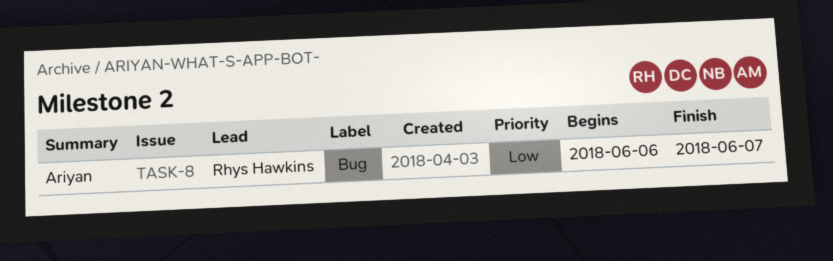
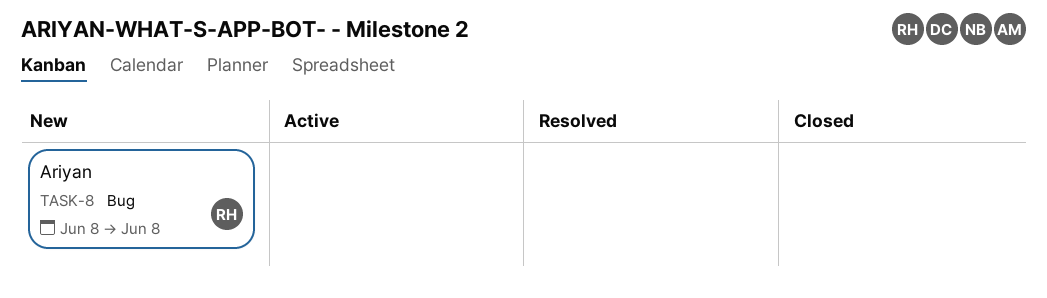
TASK-8, start: Jun 6 -> Jun 8
TASK-8, due: Jun 7 -> Jun 8

